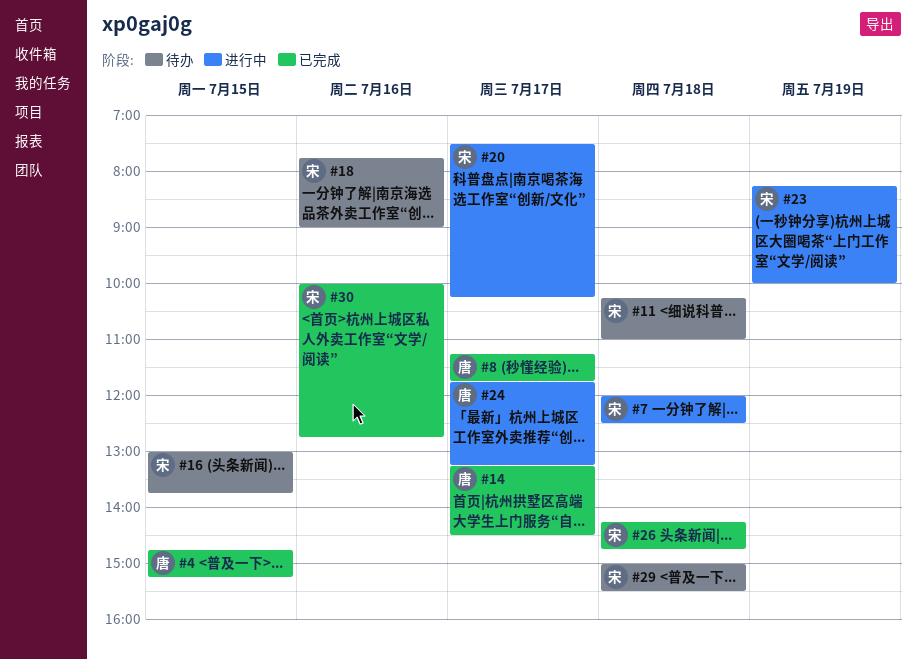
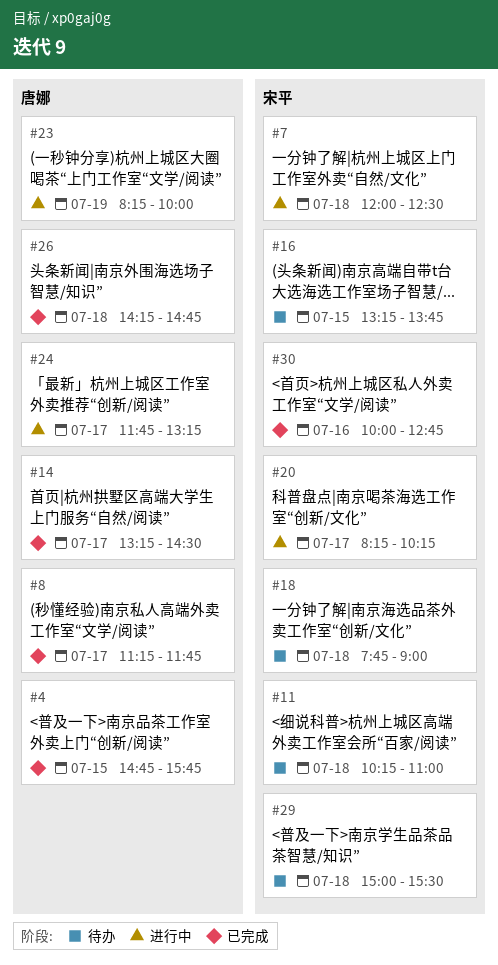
#4, ends: 15:15 -> 15:45
#16, begins: 13:00 -> 13:15
#18, day: Jul 16 -> Jul 18
#20, begins: 07:30 -> 08:15
#23, owner: 宋平 -> 唐娜
#26, owner: 宋平 -> 唐娜

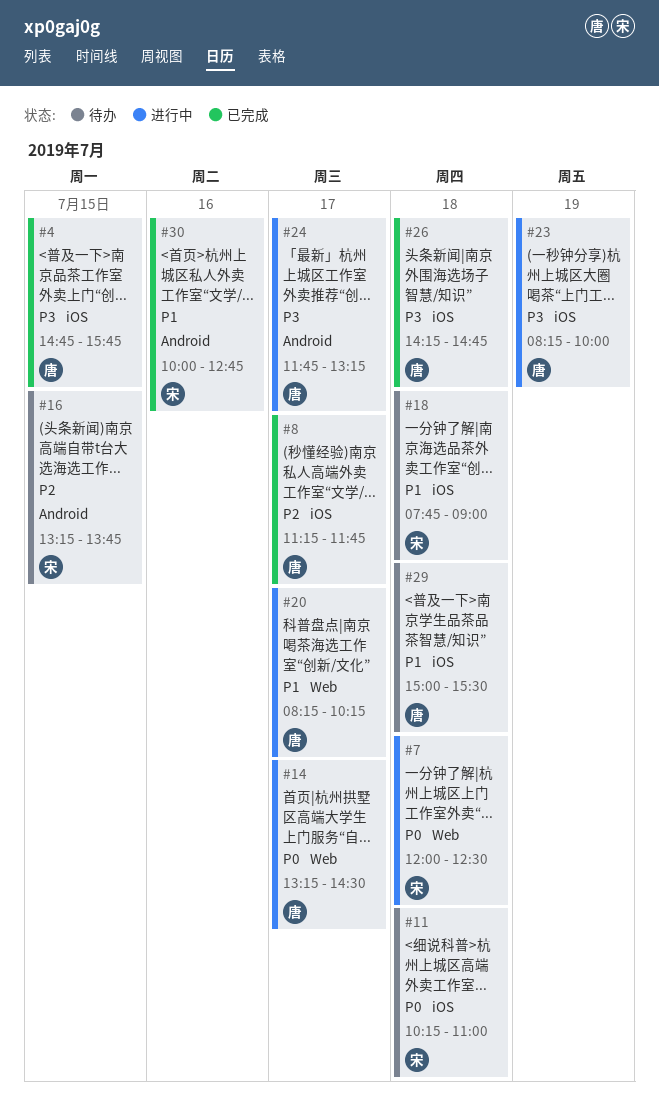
#14, status: 已完成 -> 进行中
#20, owner: 宋平 -> 唐娜
#29, owner: 宋平 -> 唐娜

